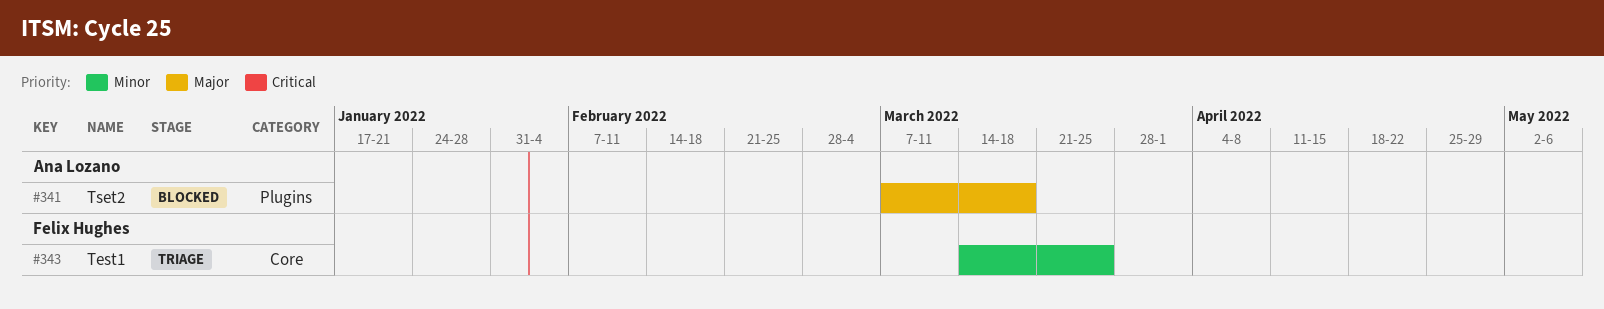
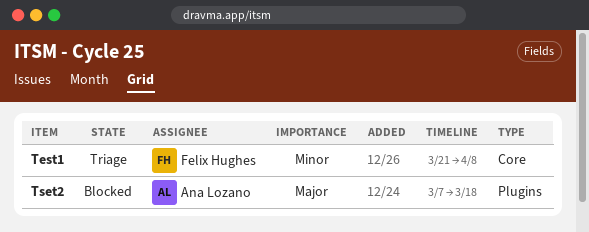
Test1, start: Mar 14 -> Mar 21
Test1, due: Mar 25 -> Apr 8

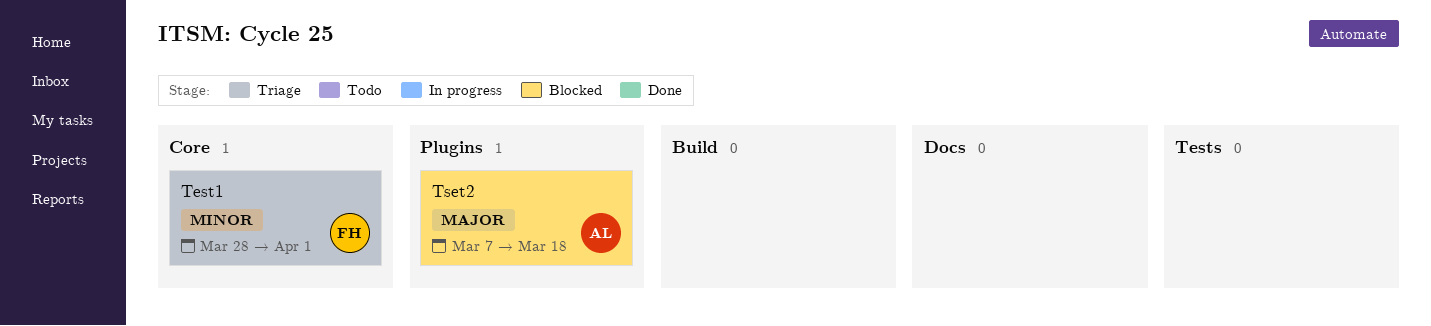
Test1, start: Mar 21 -> Mar 28
Test1, due: Apr 8 -> Apr 1

